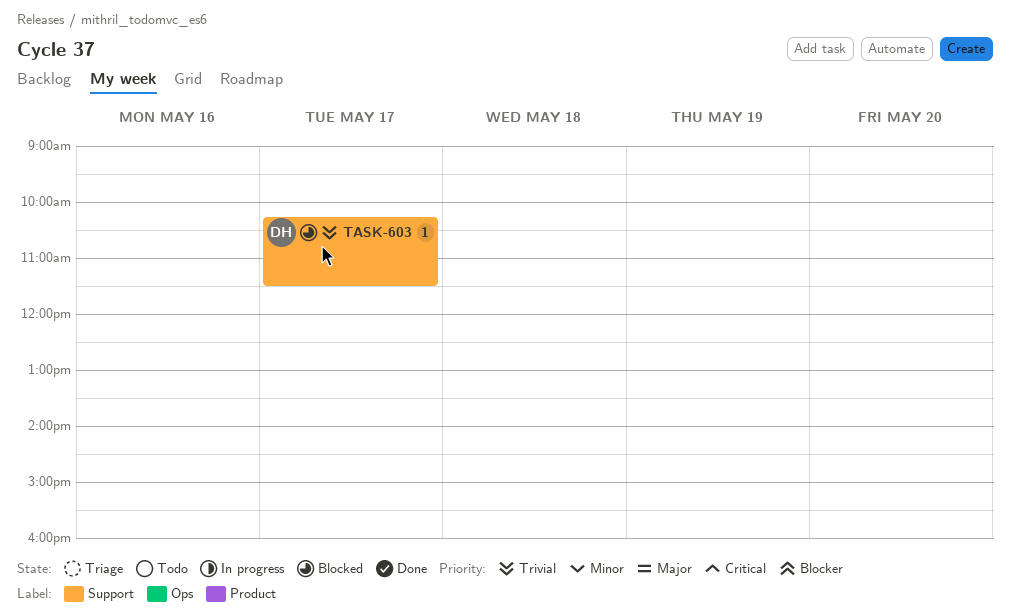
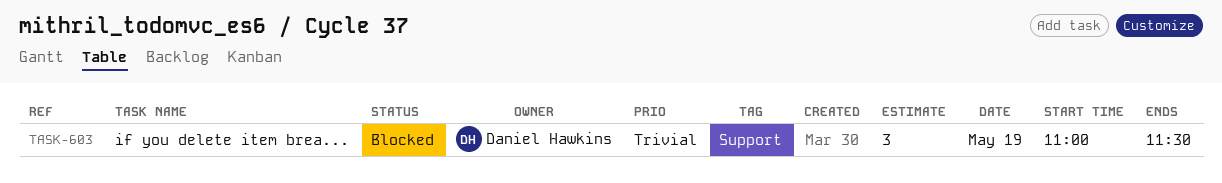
TASK-603, estimate: 1 -> 3
TASK-603, day: May 17 -> May 19
TASK-603, begins: 10:15 -> 11:00

